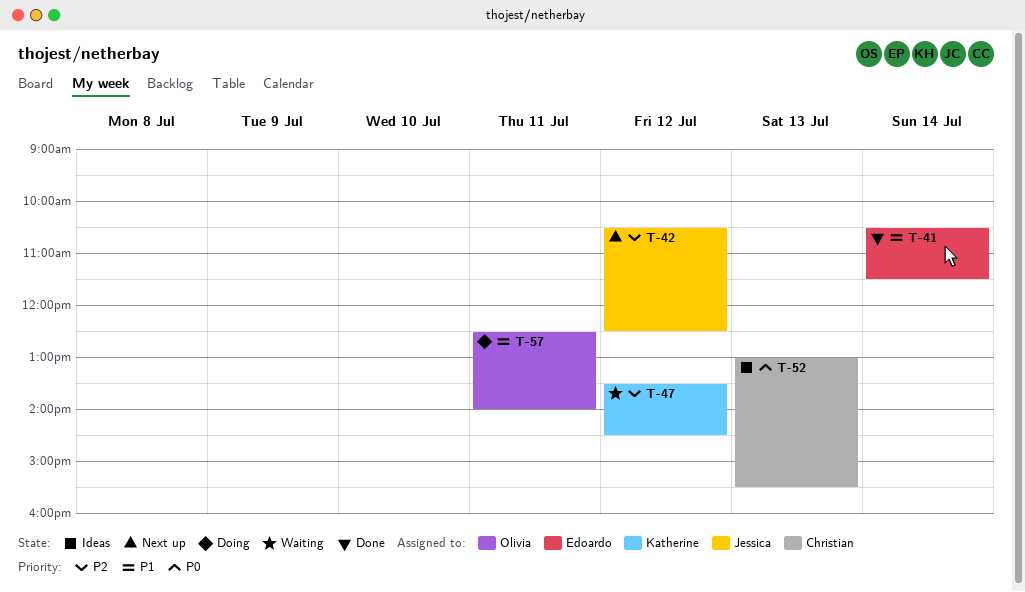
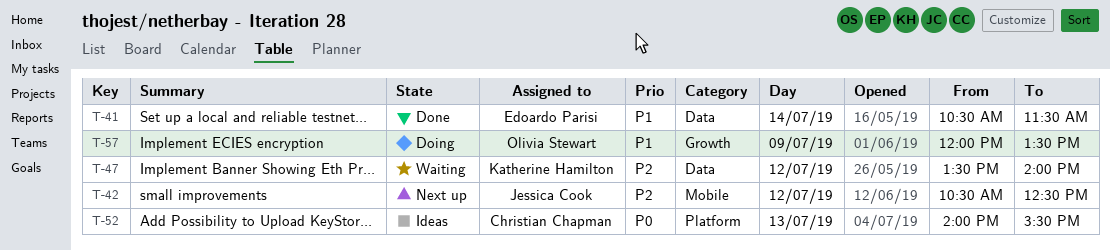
T-47, ends: 14:30 -> 14:00
T-52, begins: 13:00 -> 14:00
T-57, day: Jul 11 -> Jul 9
T-57, begins: 12:30 -> 12:00
T-57, ends: 14:00 -> 13:30

